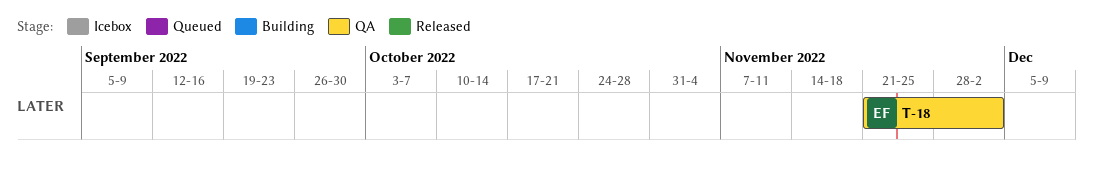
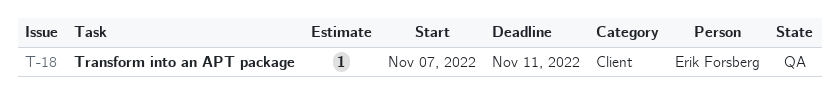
T-18, start: Nov 21 -> Nov 7
T-18, due: Dec 2 -> Nov 11

